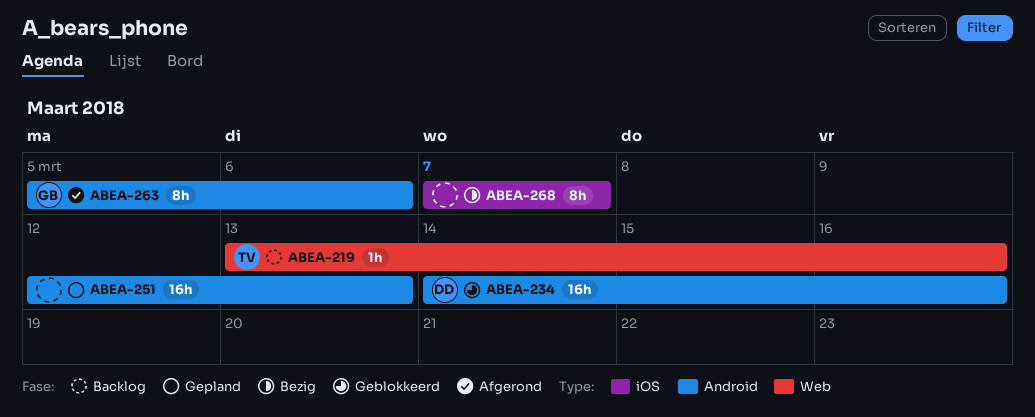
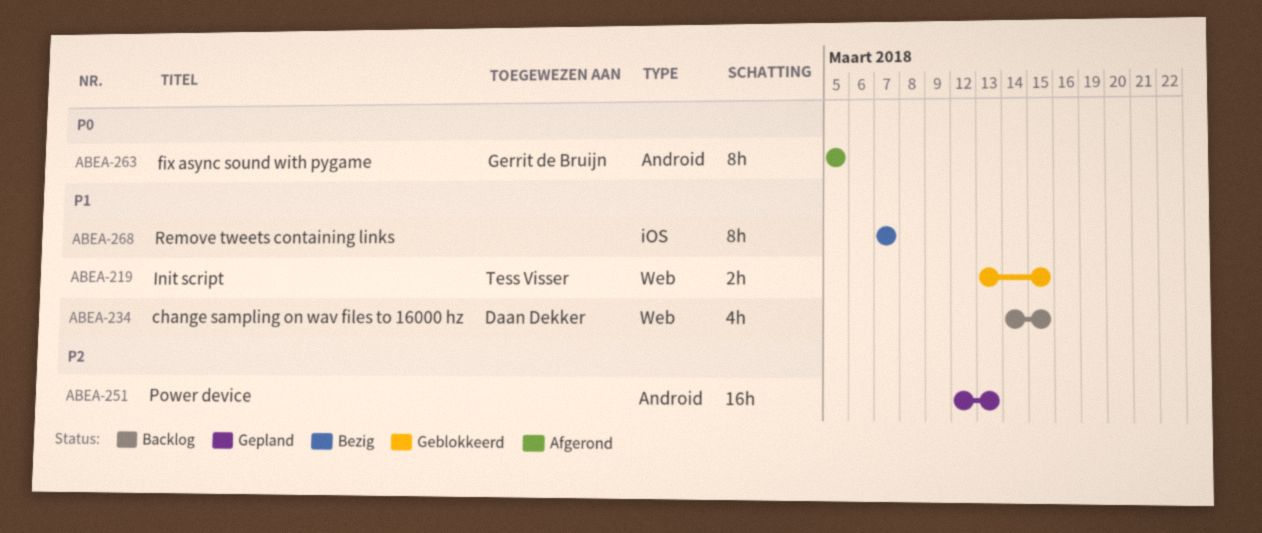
ABEA-219, status: Backlog -> Geblokkeerd
ABEA-219, estimate: 1h -> 2h
ABEA-219, due: Mar 16 -> Mar 15
ABEA-234, status: Geblokkeerd -> Backlog
ABEA-234, label: Android -> Web
ABEA-234, estimate: 16h -> 4h
ABEA-234, due: Mar 16 -> Mar 15
ABEA-263, due: Mar 6 -> Mar 5

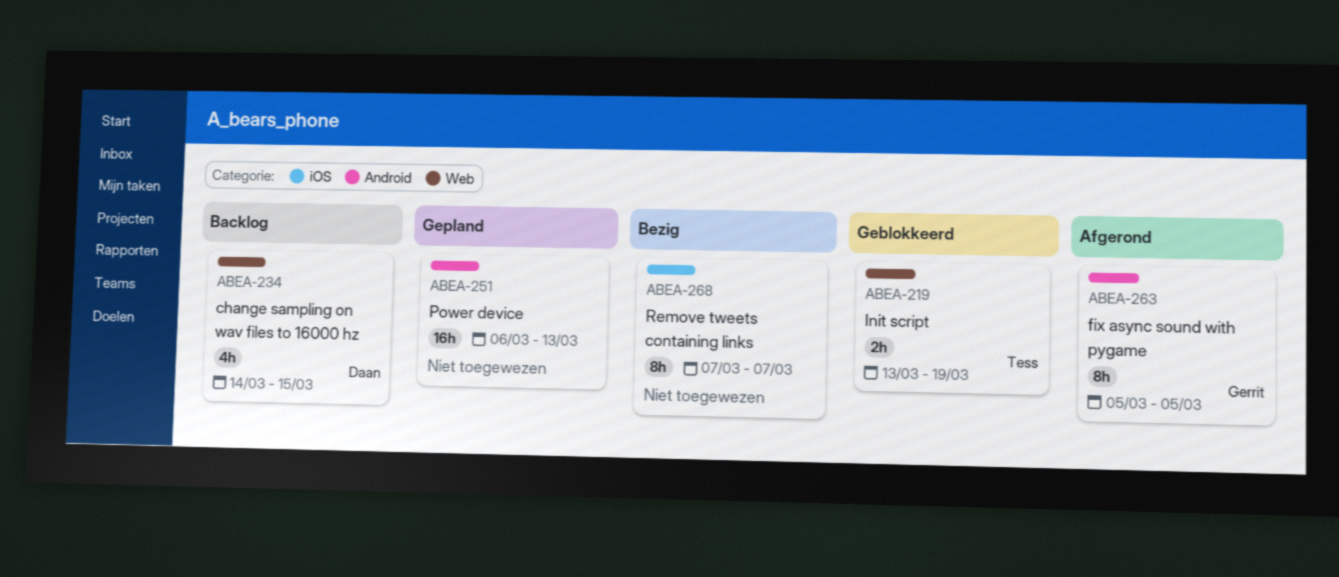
ABEA-219, due: Mar 15 -> Mar 19
ABEA-251, start: Mar 12 -> Mar 6

